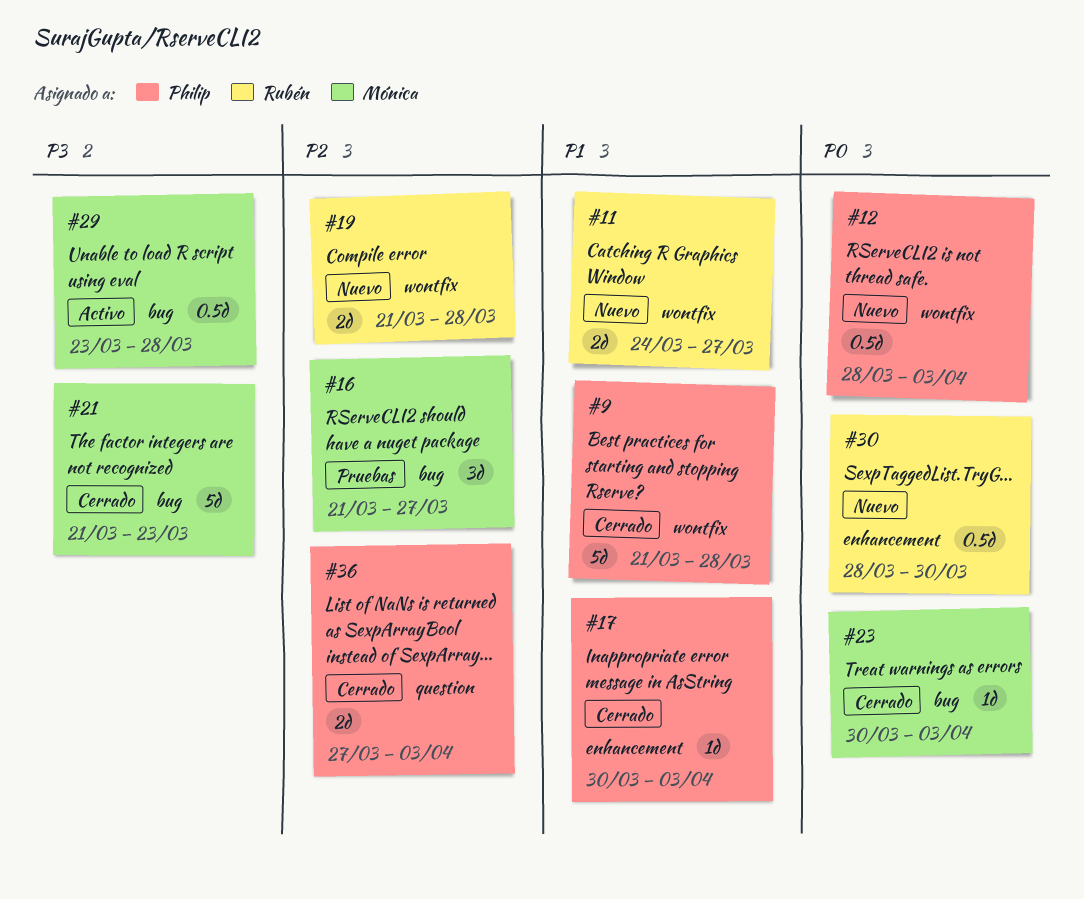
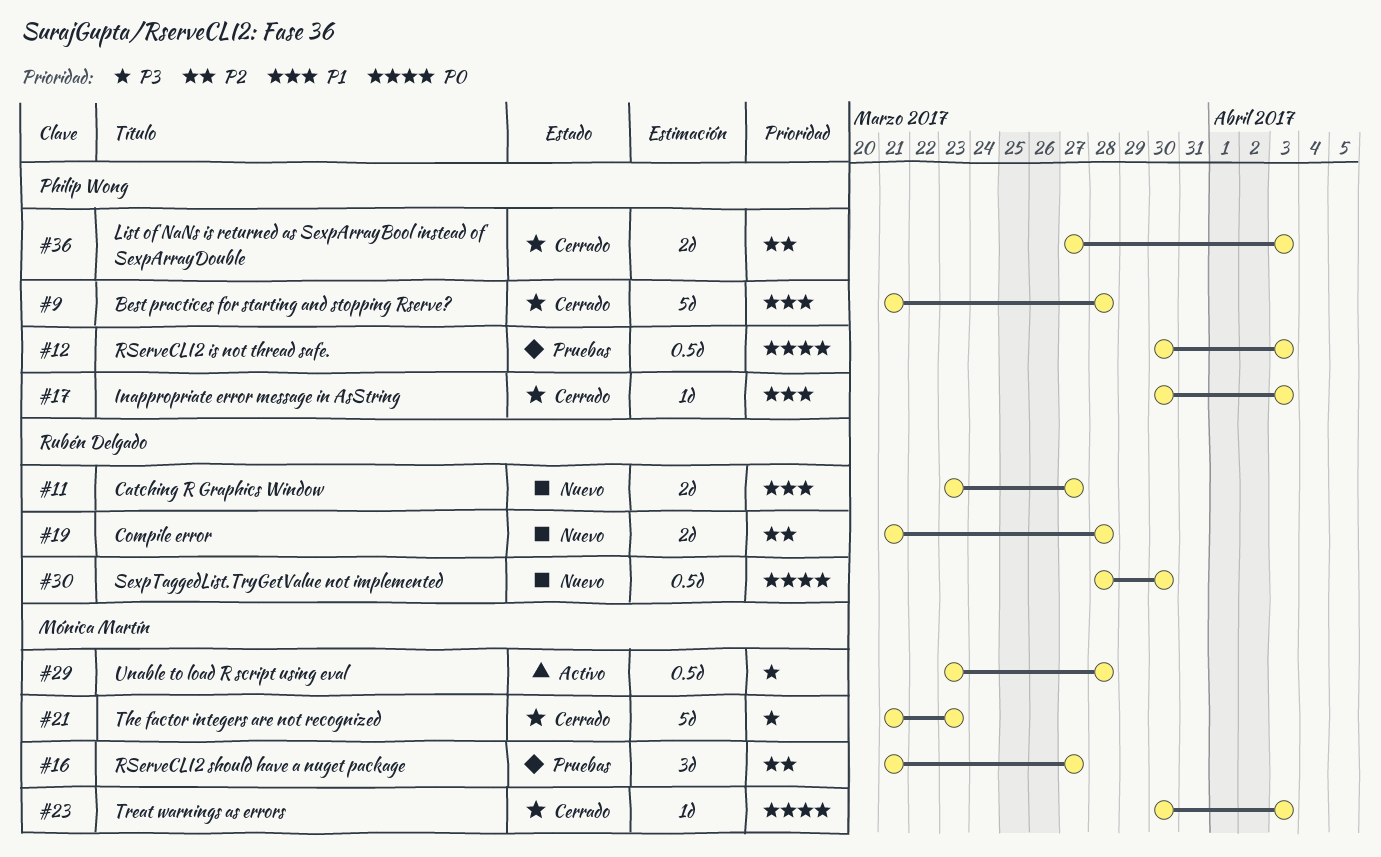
#11, start: Mar 24 -> Mar 23
#12, status: Nuevo -> Pruebas
#12, start: Mar 28 -> Mar 30

